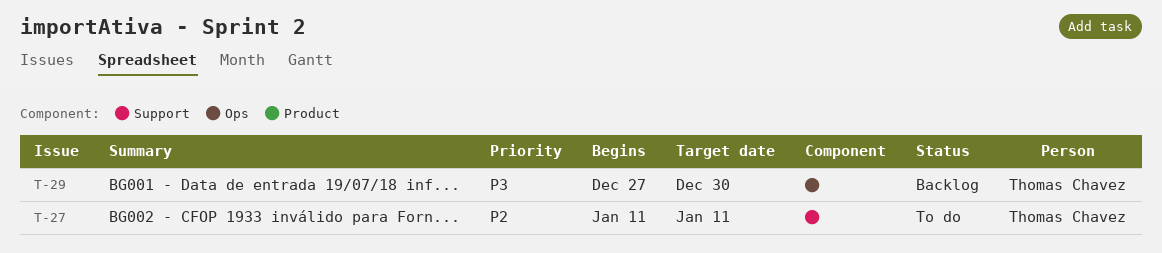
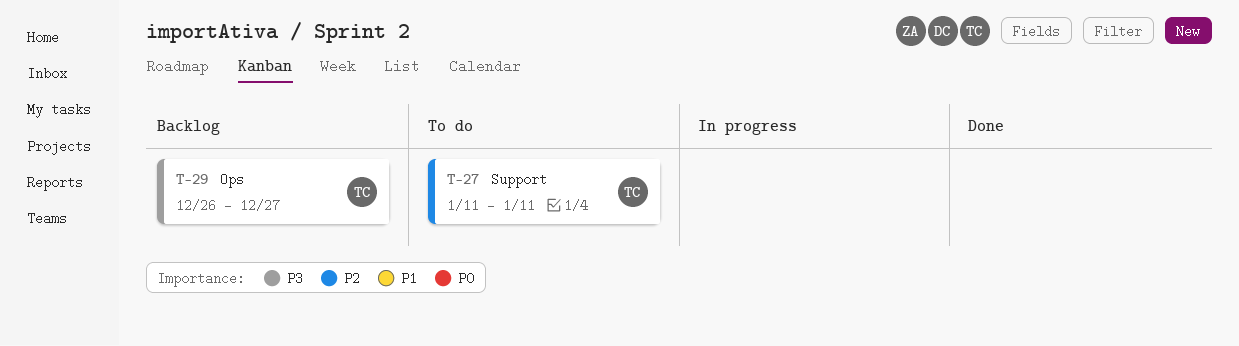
T-29, start: Dec 27 -> Dec 26
T-29, due: Dec 30 -> Dec 27

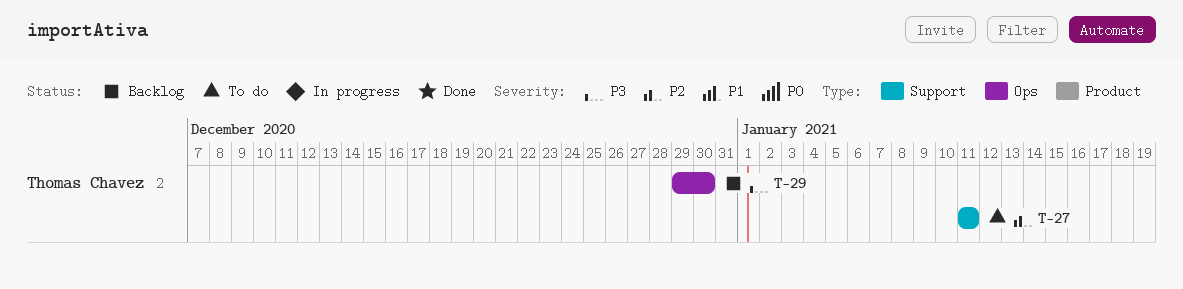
T-29, start: Dec 26 -> Dec 29
T-29, due: Dec 27 -> Dec 30

